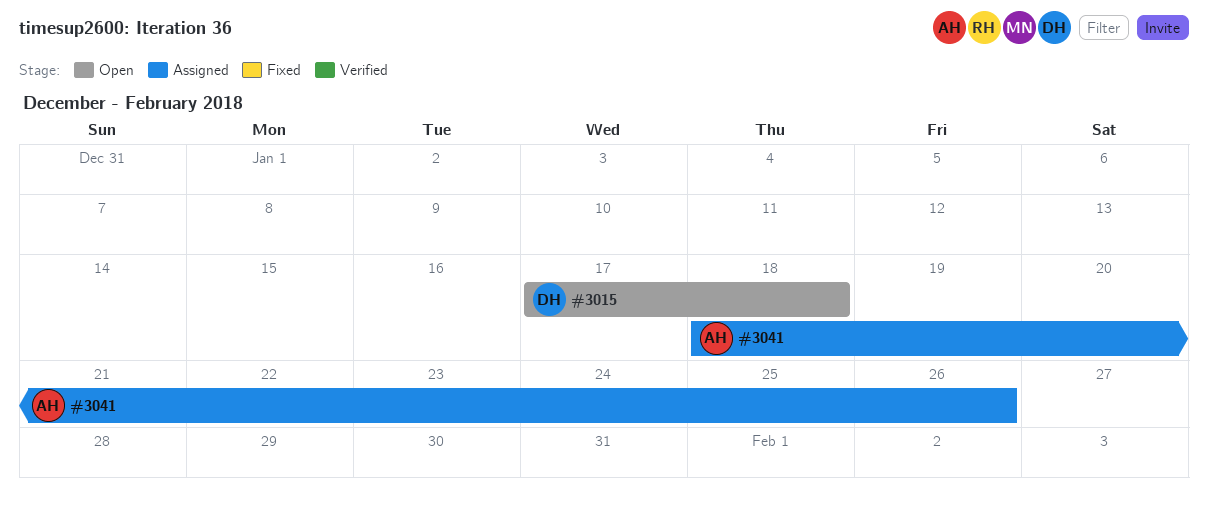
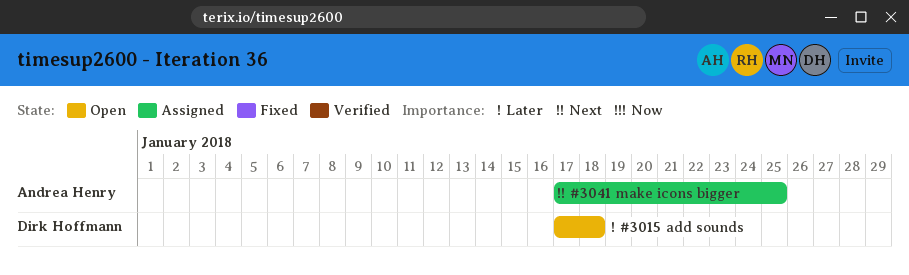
#3041, start: Jan 18 -> Jan 17
#3041, due: Jan 26 -> Jan 25

